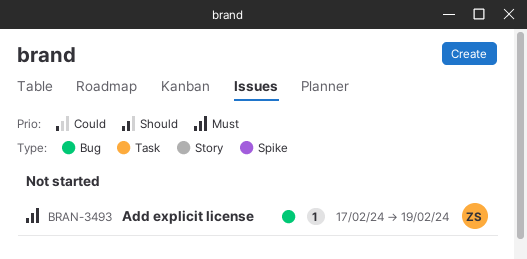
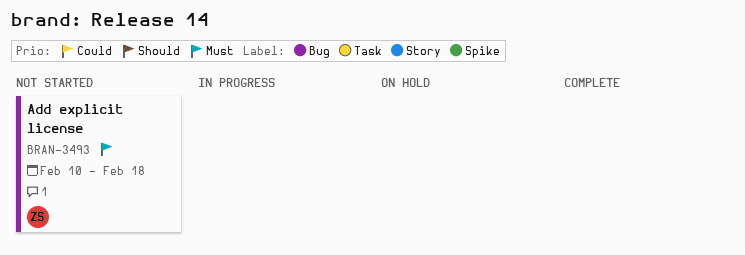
BRAN-3493, start: Feb 17 -> Feb 10
BRAN-3493, due: Feb 19 -> Feb 18

